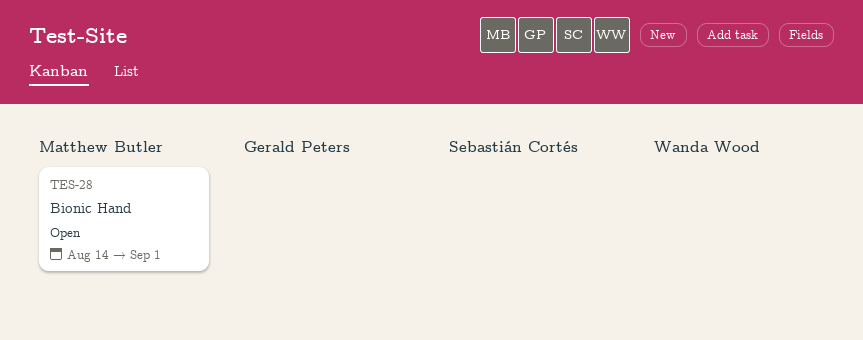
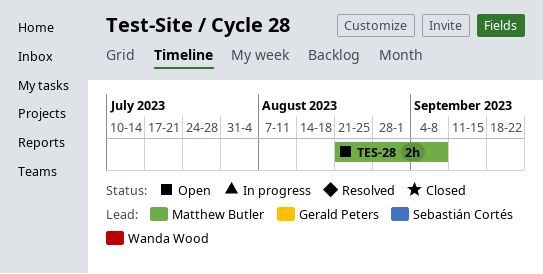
TES-28, start: Aug 14 -> Aug 21
TES-28, due: Sep 1 -> Sep 8

